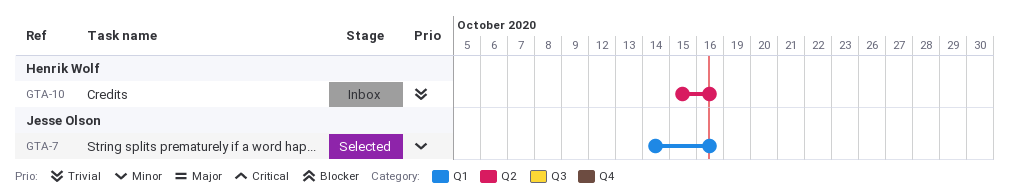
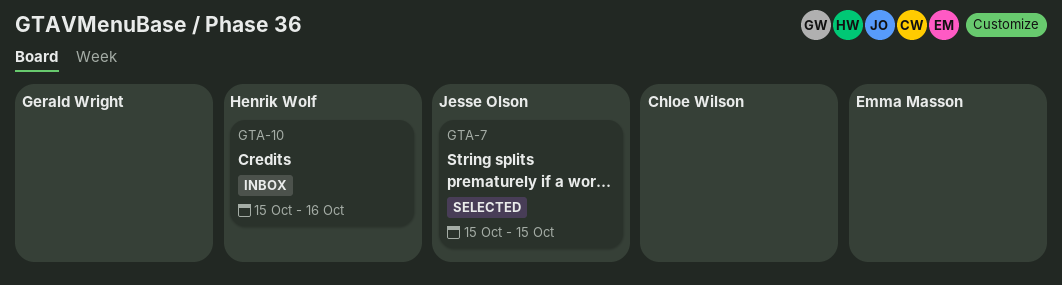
GTA-7, start: Oct 14 -> Oct 15
GTA-7, due: Oct 16 -> Oct 15

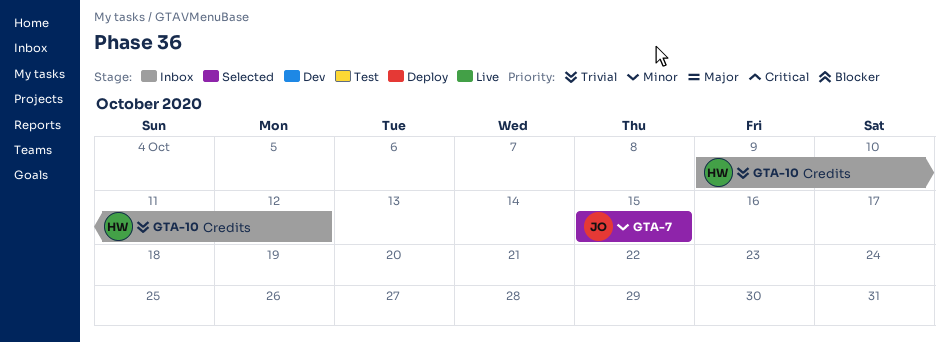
GTA-10, start: Oct 15 -> Oct 9
GTA-10, due: Oct 16 -> Oct 12

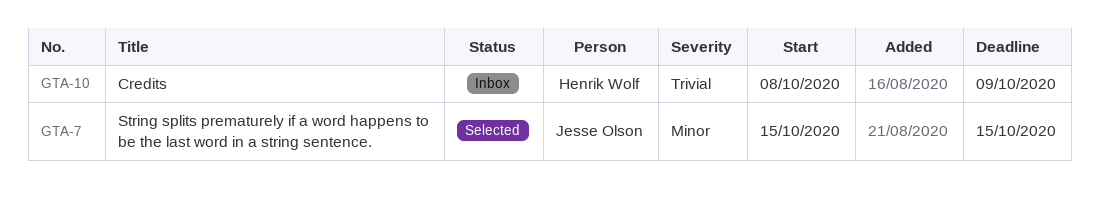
GTA-10, start: Oct 9 -> Oct 8
GTA-10, due: Oct 12 -> Oct 9

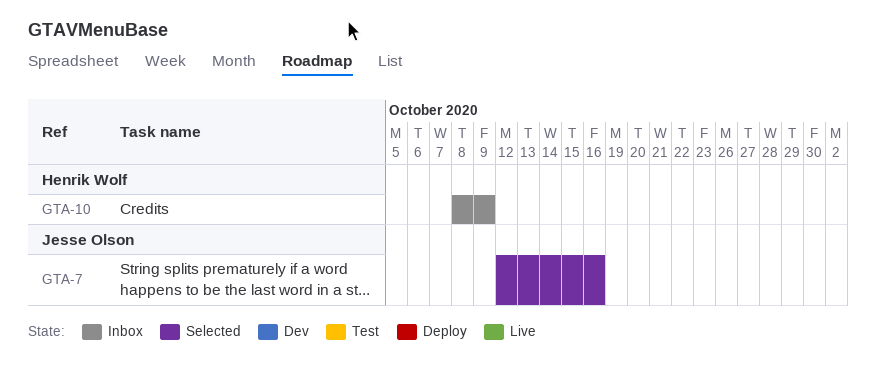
GTA-7, start: Oct 15 -> Oct 12
GTA-7, due: Oct 15 -> Oct 16

